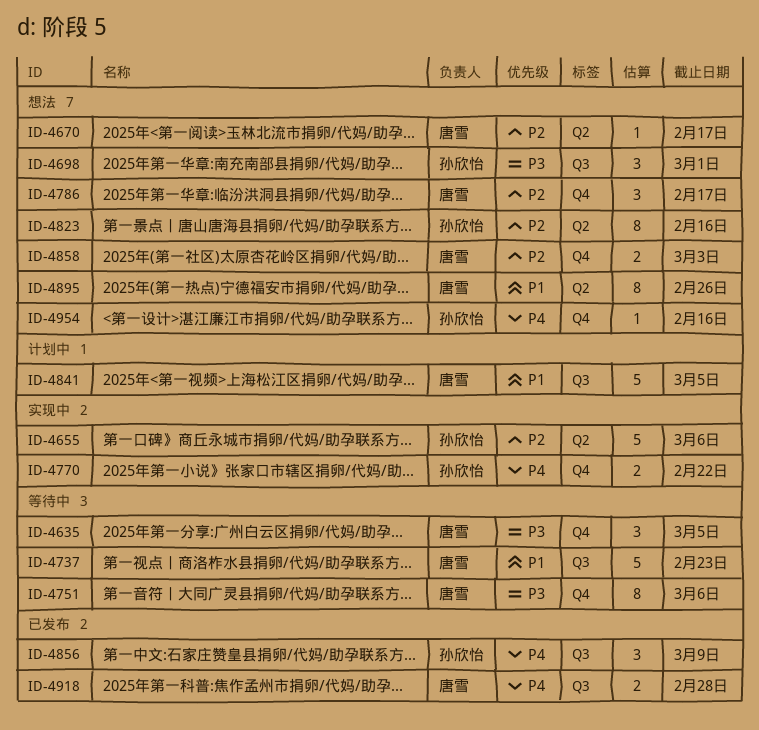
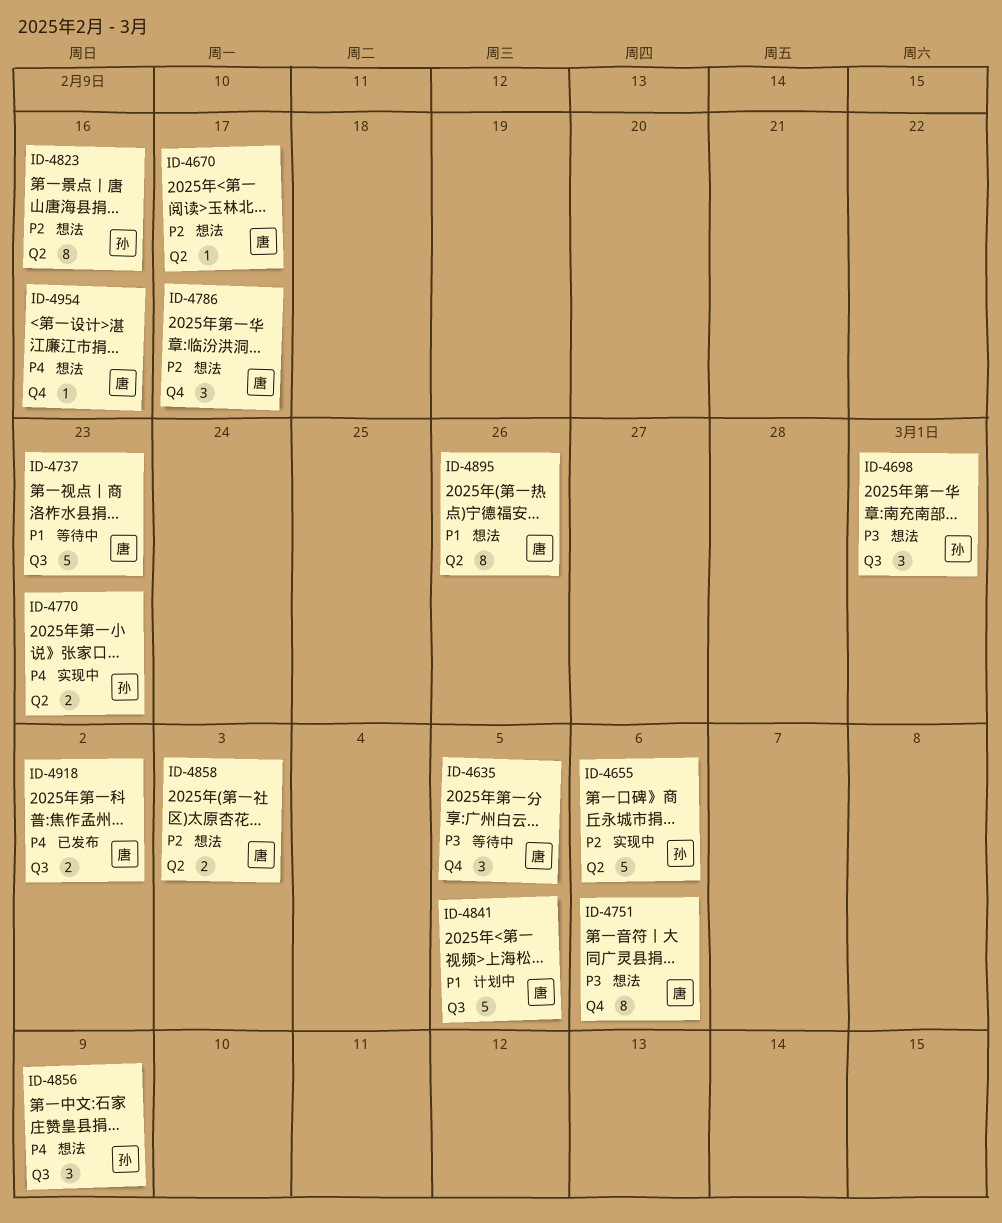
ID-4751, status: 等待中 -> 想法
ID-4770, label: Q4 -> Q2
ID-4770, due: Feb 22 -> Feb 23
ID-4856, status: 已发布 -> 想法
ID-4858, label: Q4 -> Q2
ID-4918, due: Feb 28 -> Mar 2
ID-4954, owner: 孙欣怡 -> 唐雪

